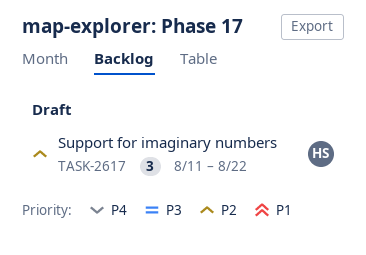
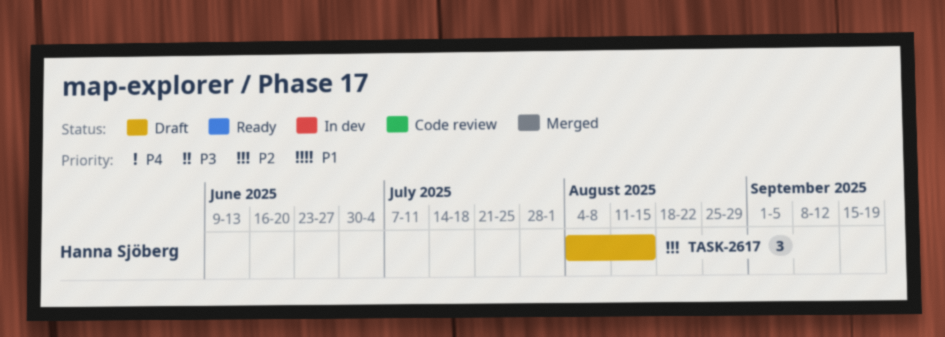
TASK-2617, start: Aug 11 -> Aug 4
TASK-2617, due: Aug 22 -> Aug 15

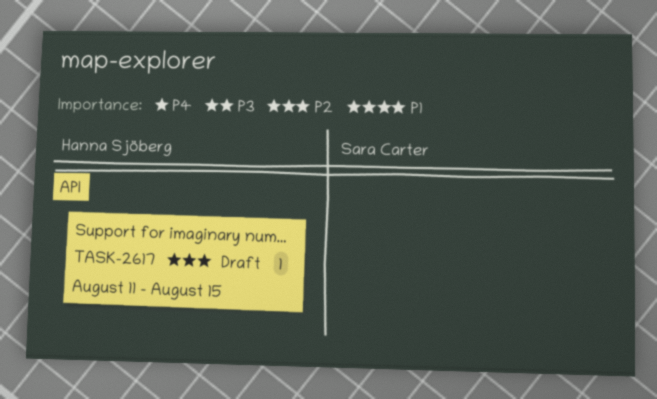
TASK-2617, estimate: 3 -> 1
TASK-2617, start: Aug 4 -> Aug 11

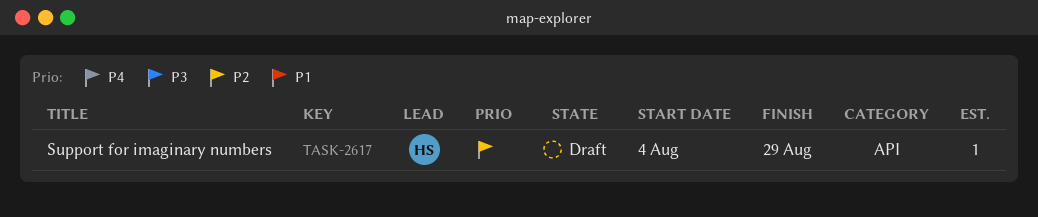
TASK-2617, start: Aug 11 -> Aug 4
TASK-2617, due: Aug 15 -> Aug 29

